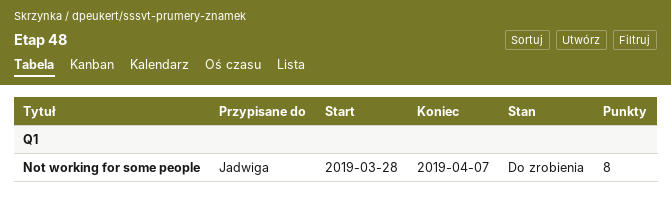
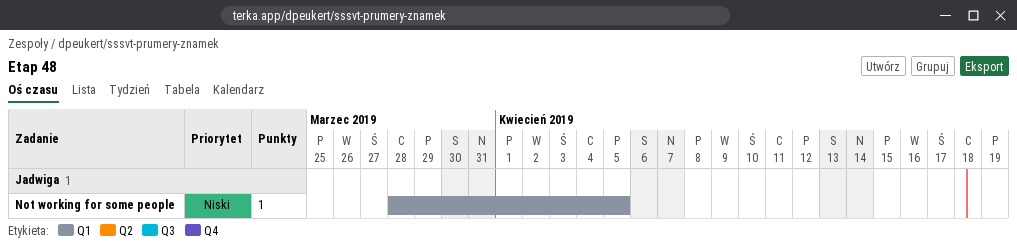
Not working for some people, estimate: 8 -> 1
Not working for some people, due: Apr 7 -> Apr 5

